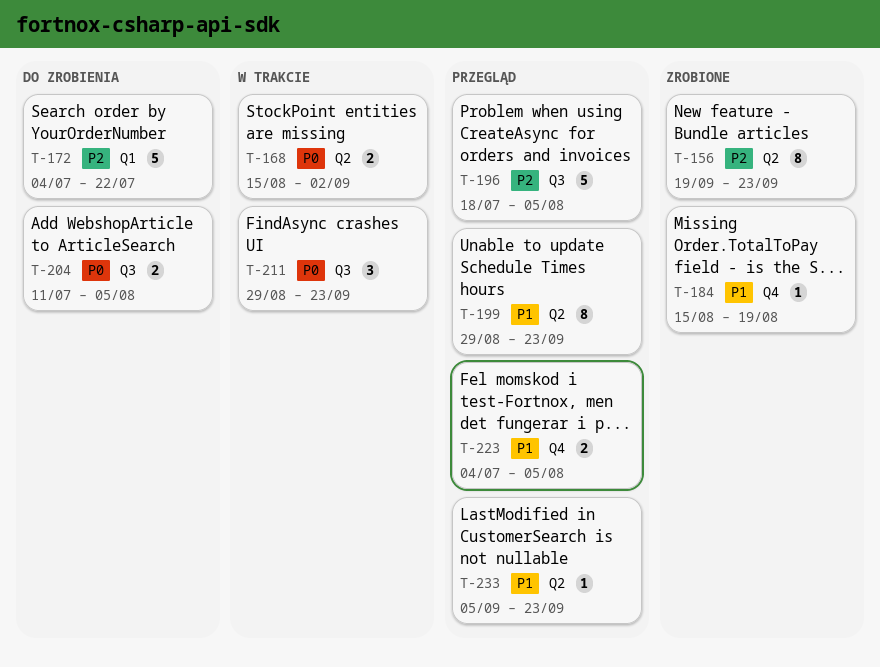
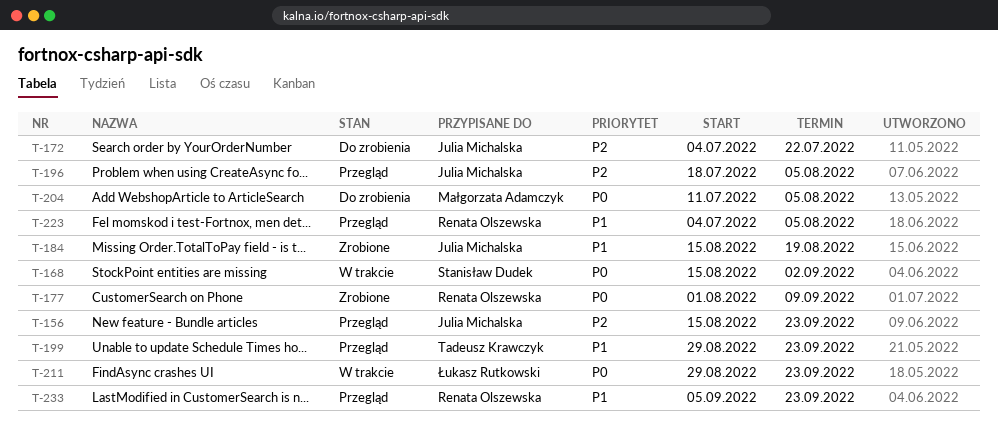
T-156, status: Zrobione -> Przegląd
T-156, start: Sep 19 -> Aug 15
T-177: none -> present

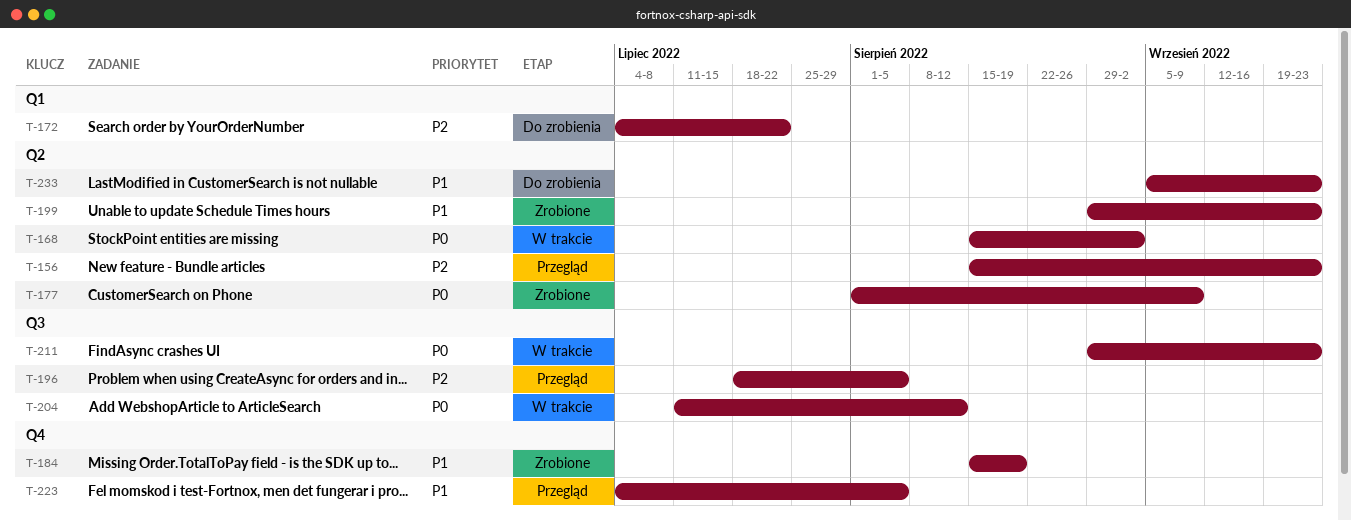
T-199, status: Przegląd -> Zrobione
T-204, status: Do zrobienia -> W trakcie
T-204, due: Aug 5 -> Aug 12
T-233, status: Przegląd -> Do zrobienia

